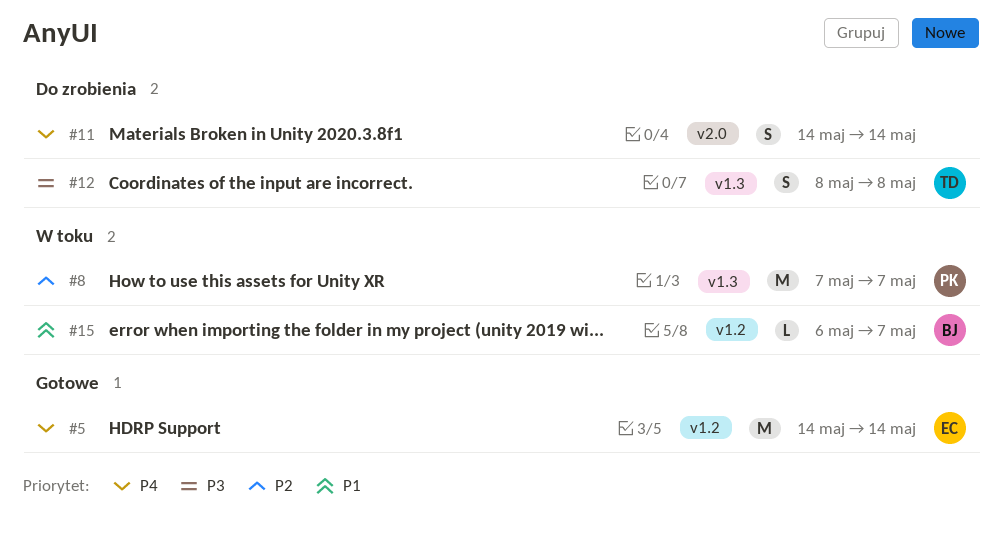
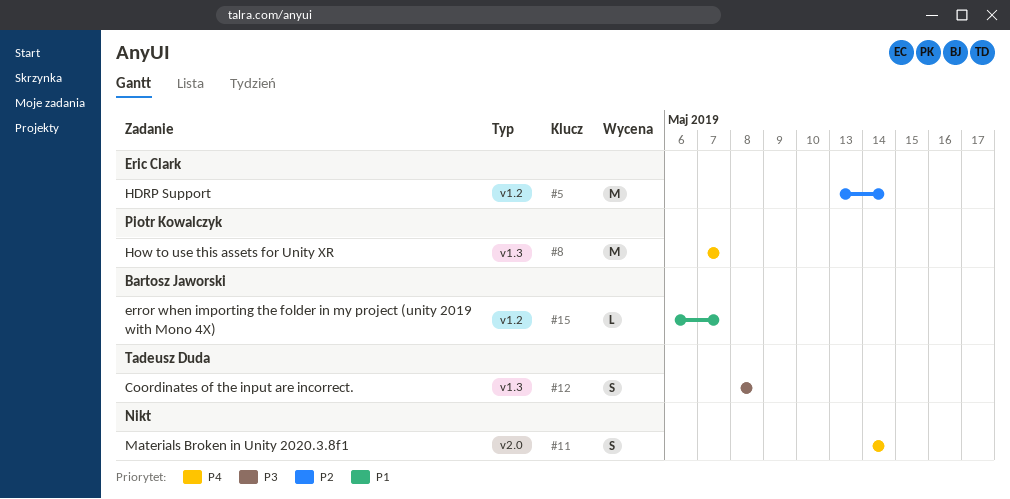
#5, priority: P4 -> P2
#5, start: May 14 -> May 13
#8, priority: P2 -> P4

